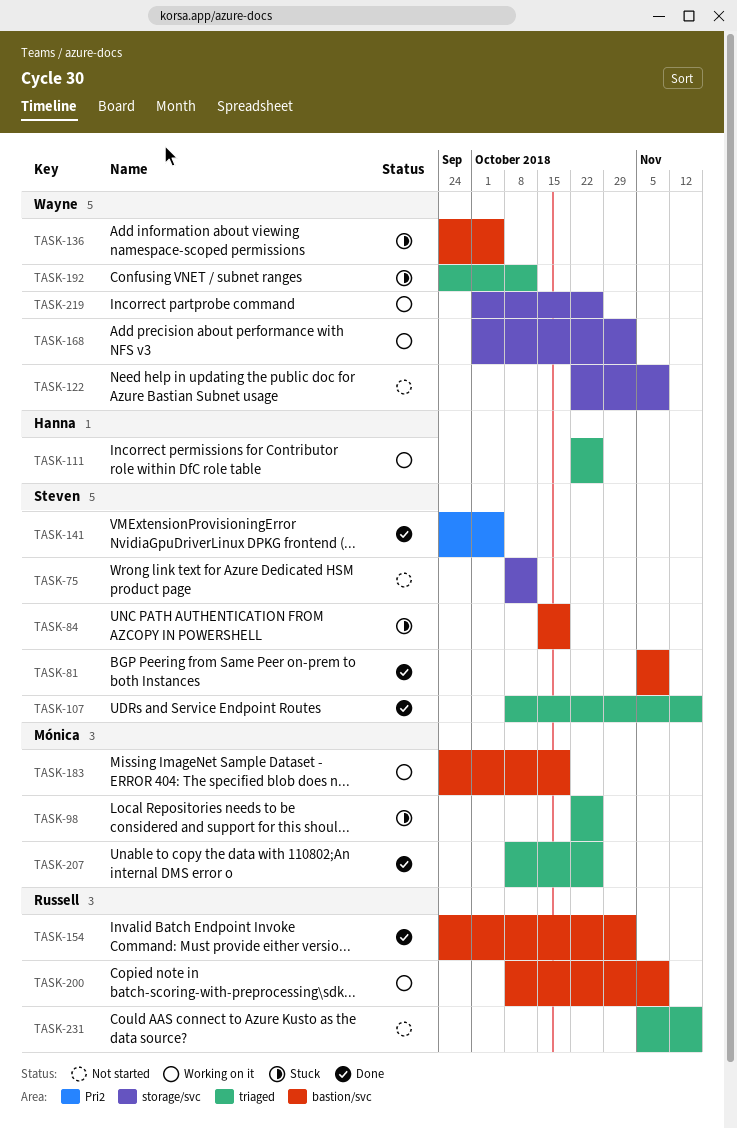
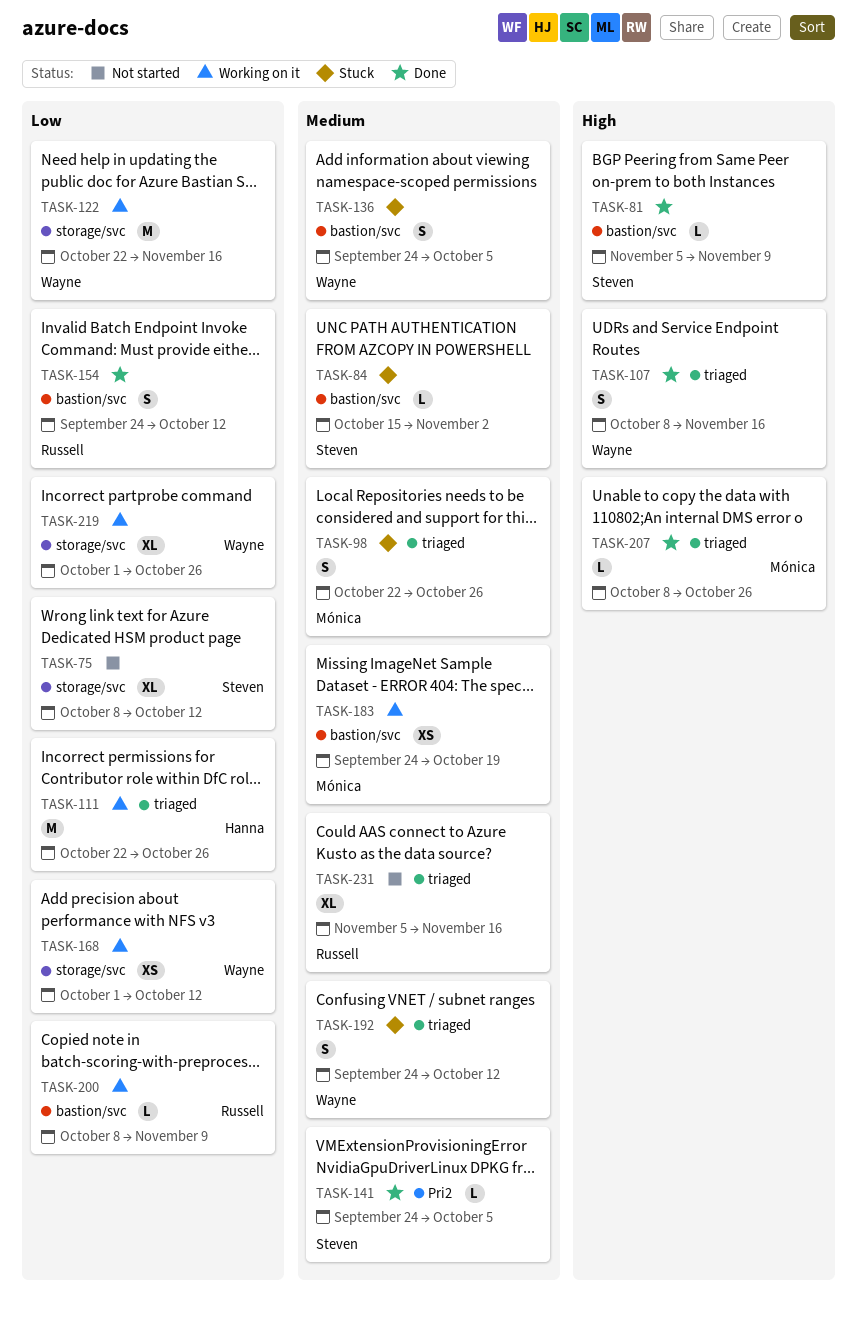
TASK-84, due: Oct 19 -> Nov 2
TASK-107, owner: Steven -> Wayne
TASK-122, status: Not started -> Working on it
TASK-122, due: Nov 9 -> Nov 16
TASK-154, due: Nov 2 -> Oct 12
TASK-168, due: Nov 2 -> Oct 12

